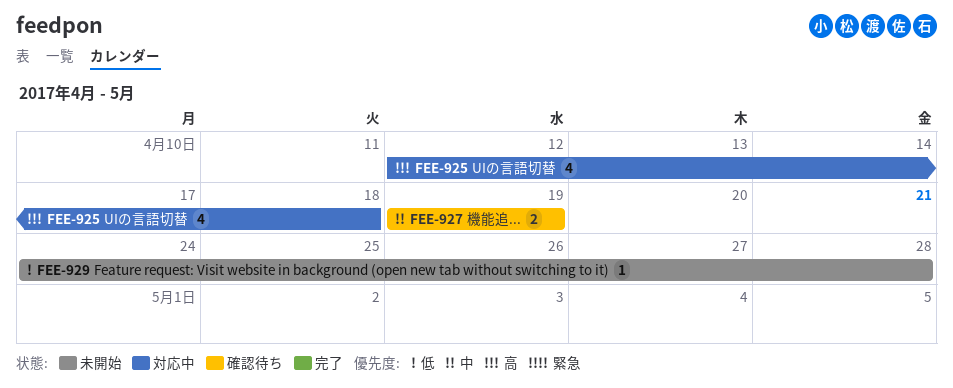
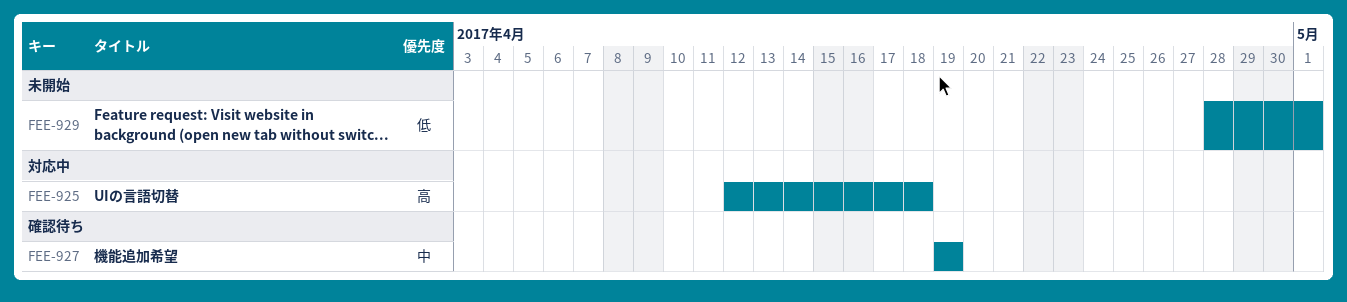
FEE-929, start: Apr 24 -> Apr 28
FEE-929, due: Apr 28 -> May 1

